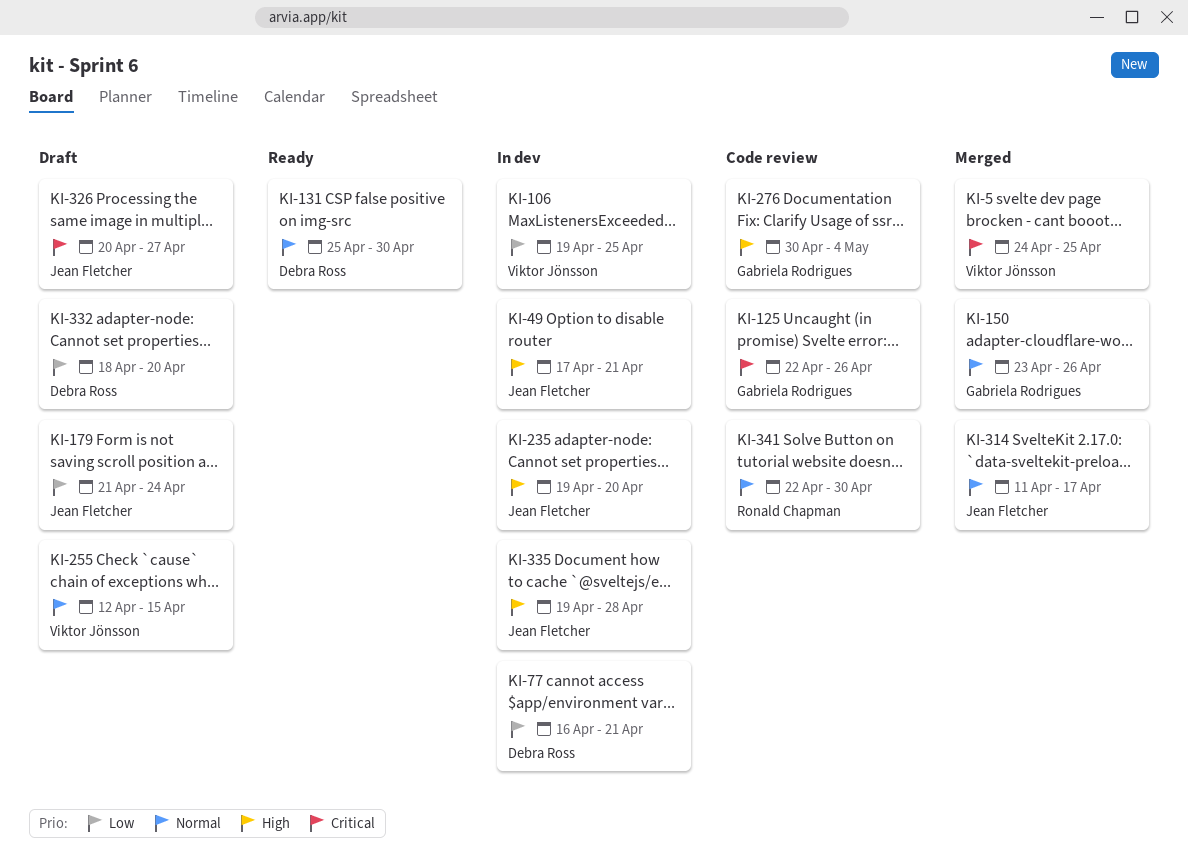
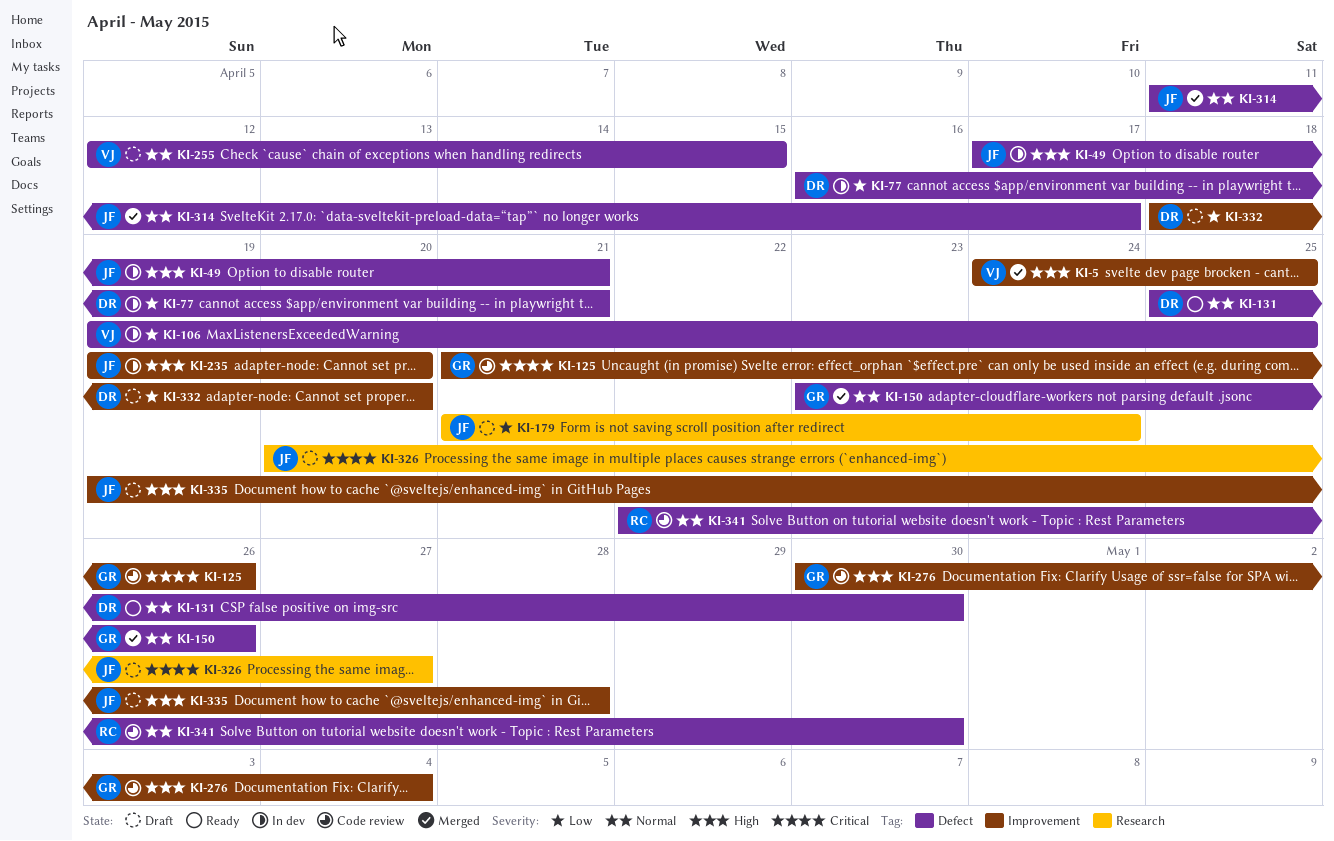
KI-5, priority: Critical -> High
KI-125, start: Apr 22 -> Apr 21
KI-335, status: In dev -> Draft

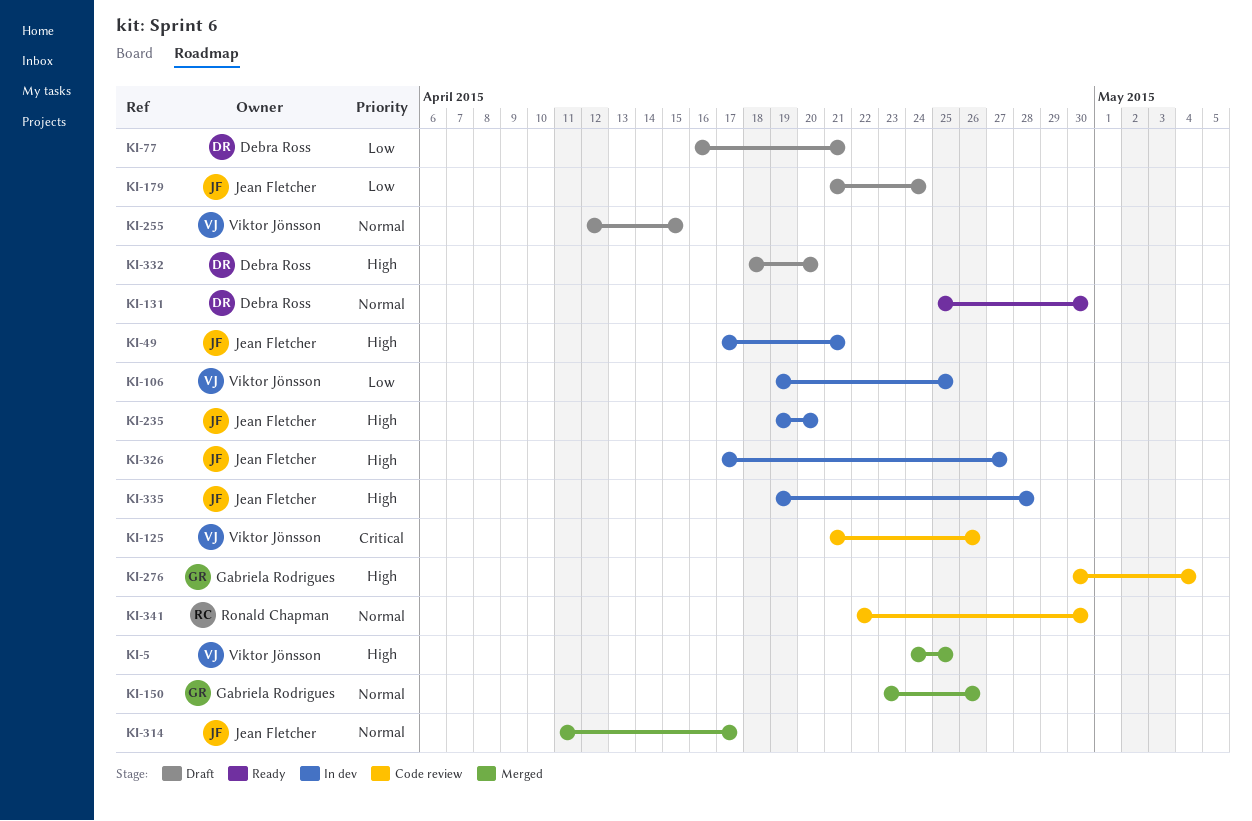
KI-77, status: In dev -> Draft
KI-125, owner: Gabriela Rodrigues -> Viktor Jönsson
KI-326, status: Draft -> In dev
KI-326, priority: Critical -> High
KI-326, start: Apr 20 -> Apr 17
KI-332, priority: Low -> High
KI-335, status: Draft -> In dev

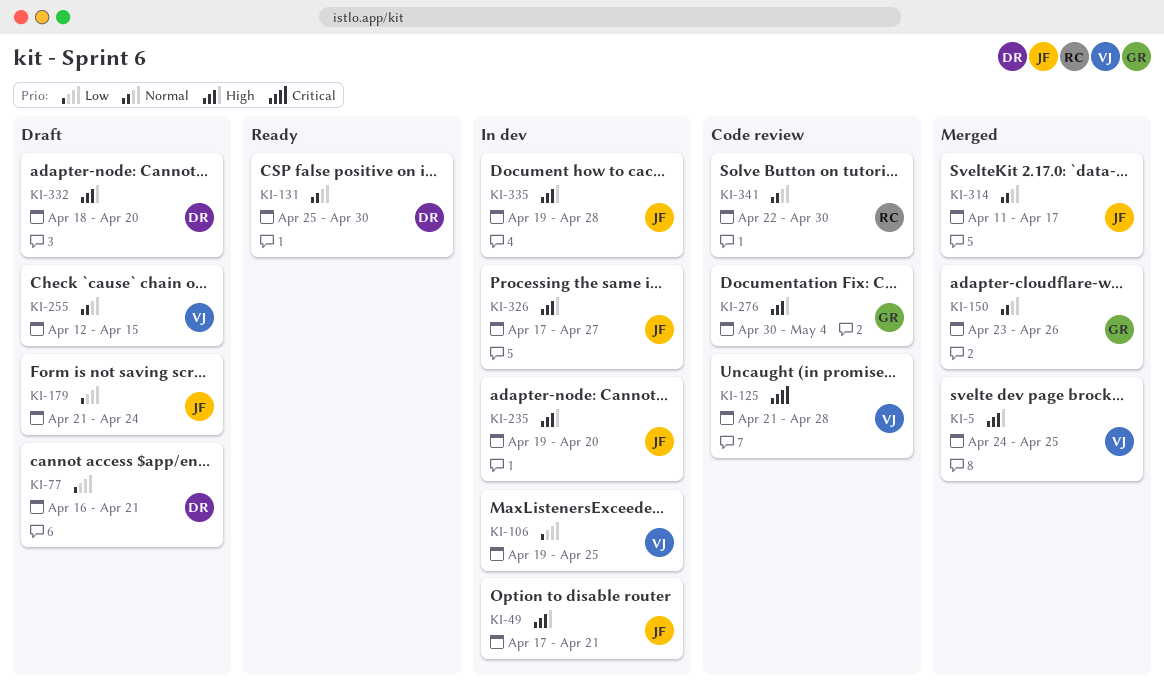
KI-125, due: Apr 26 -> Apr 28

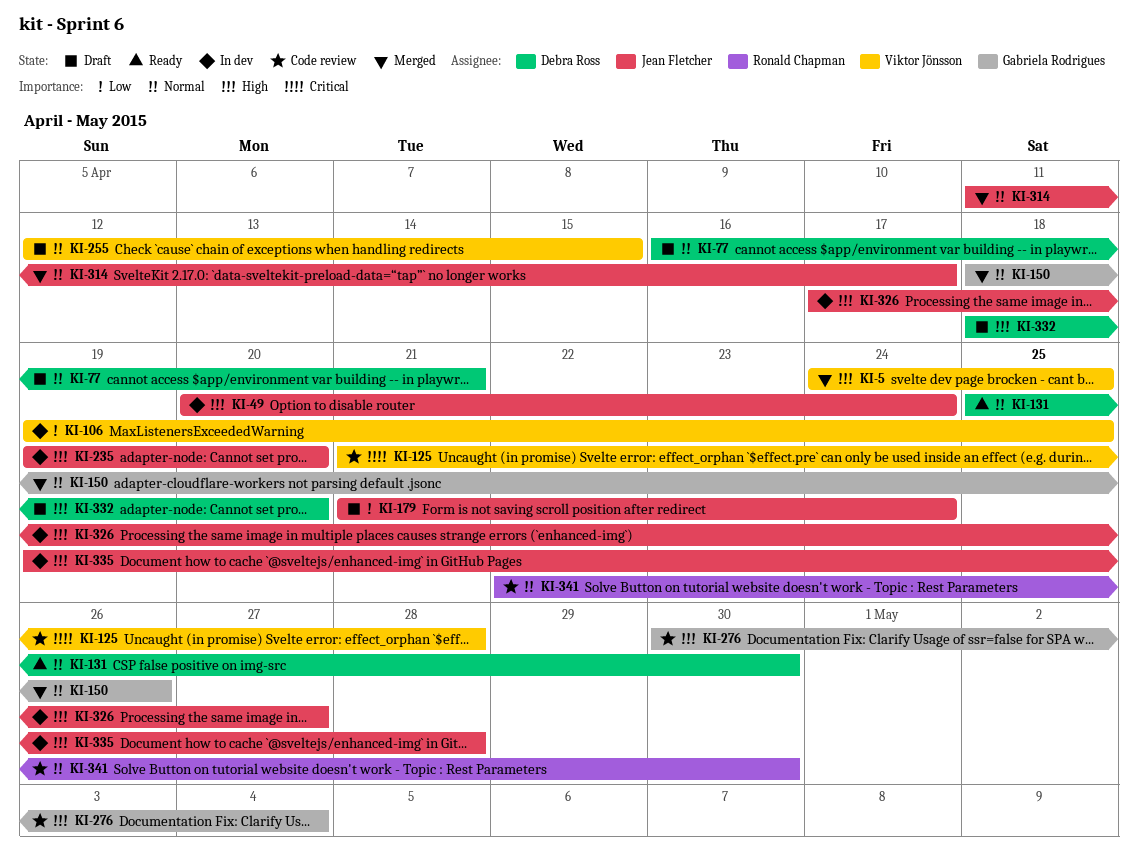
KI-49, start: Apr 17 -> Apr 20
KI-49, due: Apr 21 -> Apr 24
KI-77, priority: Low -> Normal
KI-150, start: Apr 23 -> Apr 18

